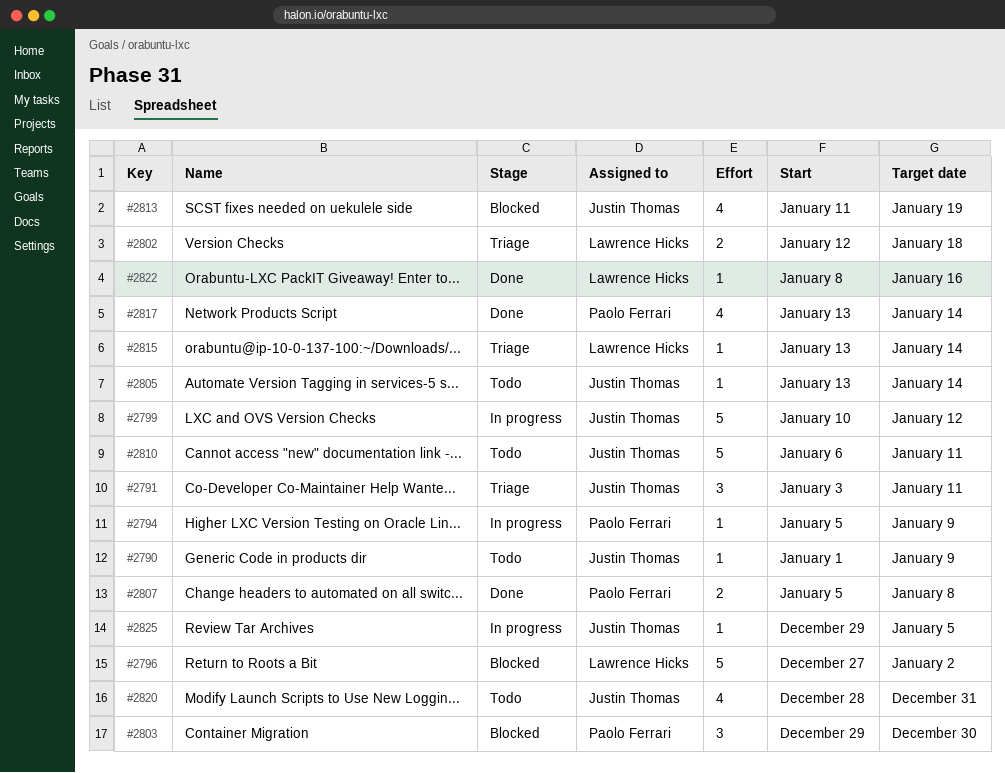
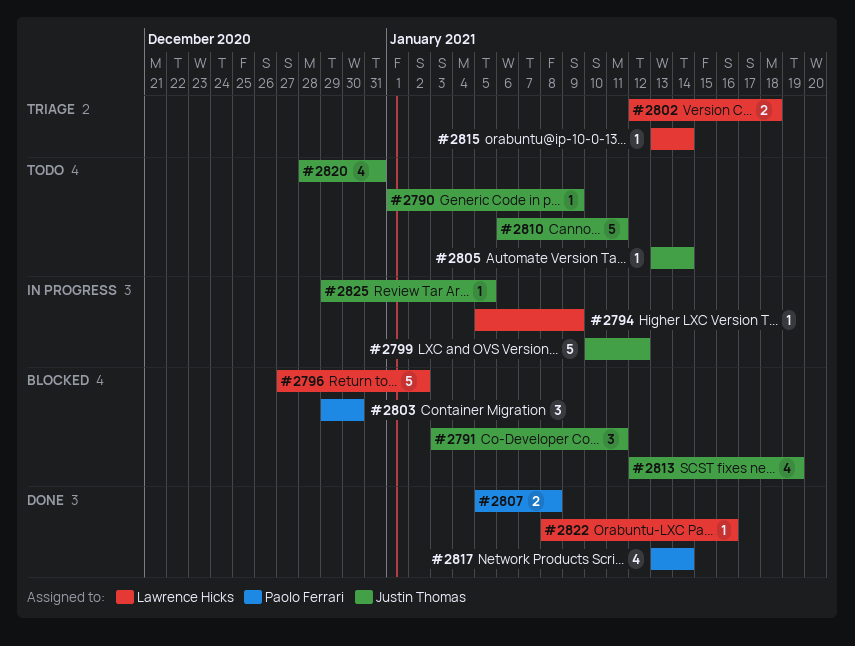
#2791, status: Triage -> Blocked
#2794, owner: Paolo Ferrari -> Lawrence Hicks
#2813, start: Jan 11 -> Jan 12

